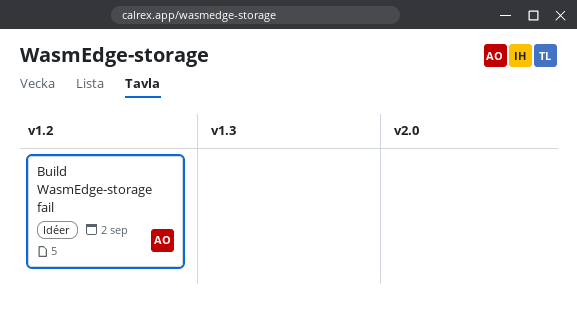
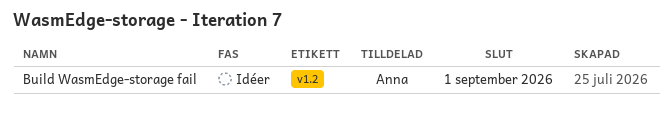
Build WasmEdge-storage fail, due: Sep 2 -> Sep 1

